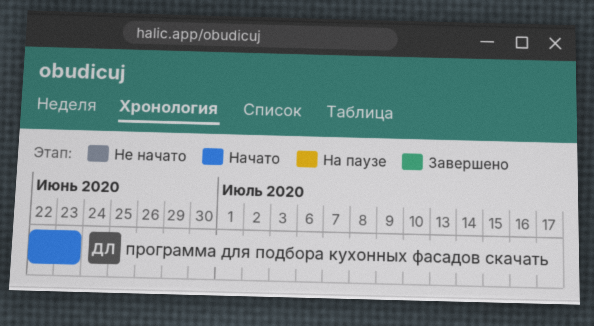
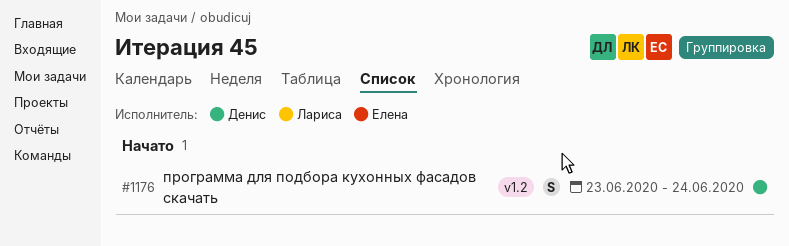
программа для подбора кухонных фасадов скачать, start: Jun 22 -> Jun 23
программа для подбора кухонных фасадов скачать, due: Jun 23 -> Jun 24

